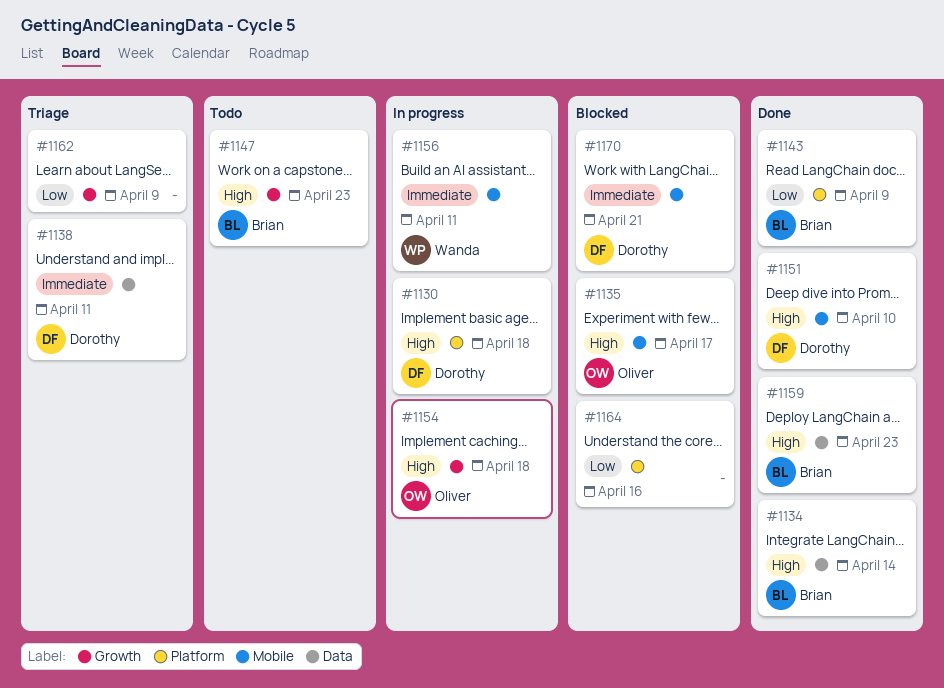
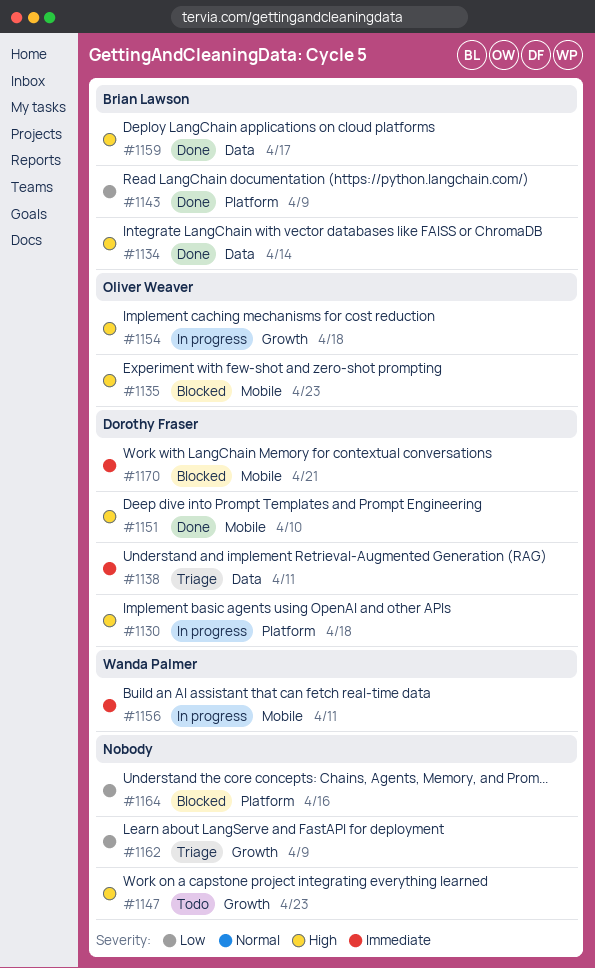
#1135, due: Apr 17 -> Apr 23
#1147, owner: Brian Lawson -> none
#1159, due: Apr 23 -> Apr 17

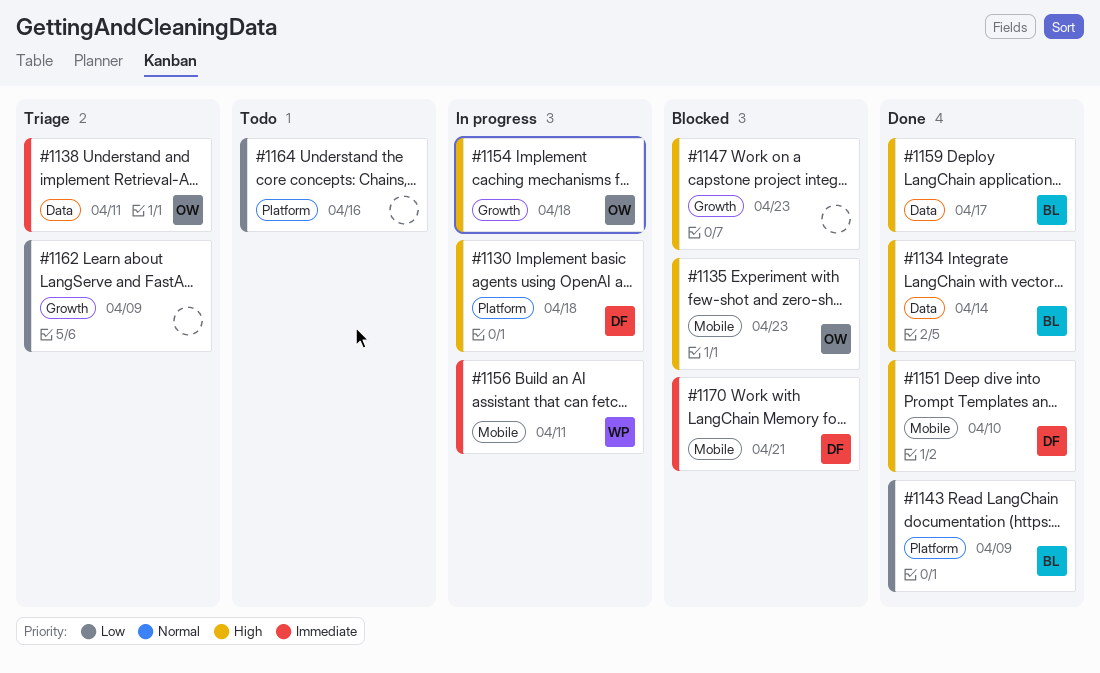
#1138, owner: Dorothy Fraser -> Oliver Weaver
#1147, status: Todo -> Blocked
#1164, status: Blocked -> Todo

